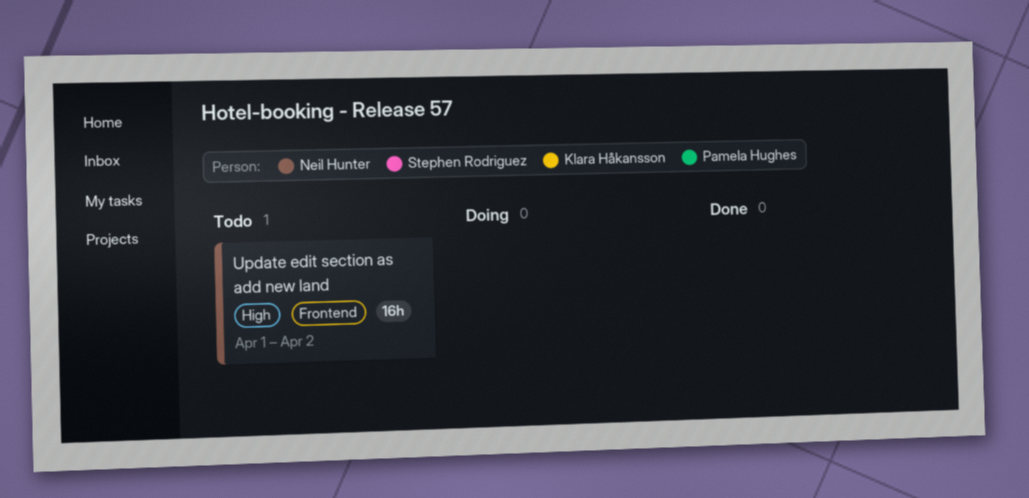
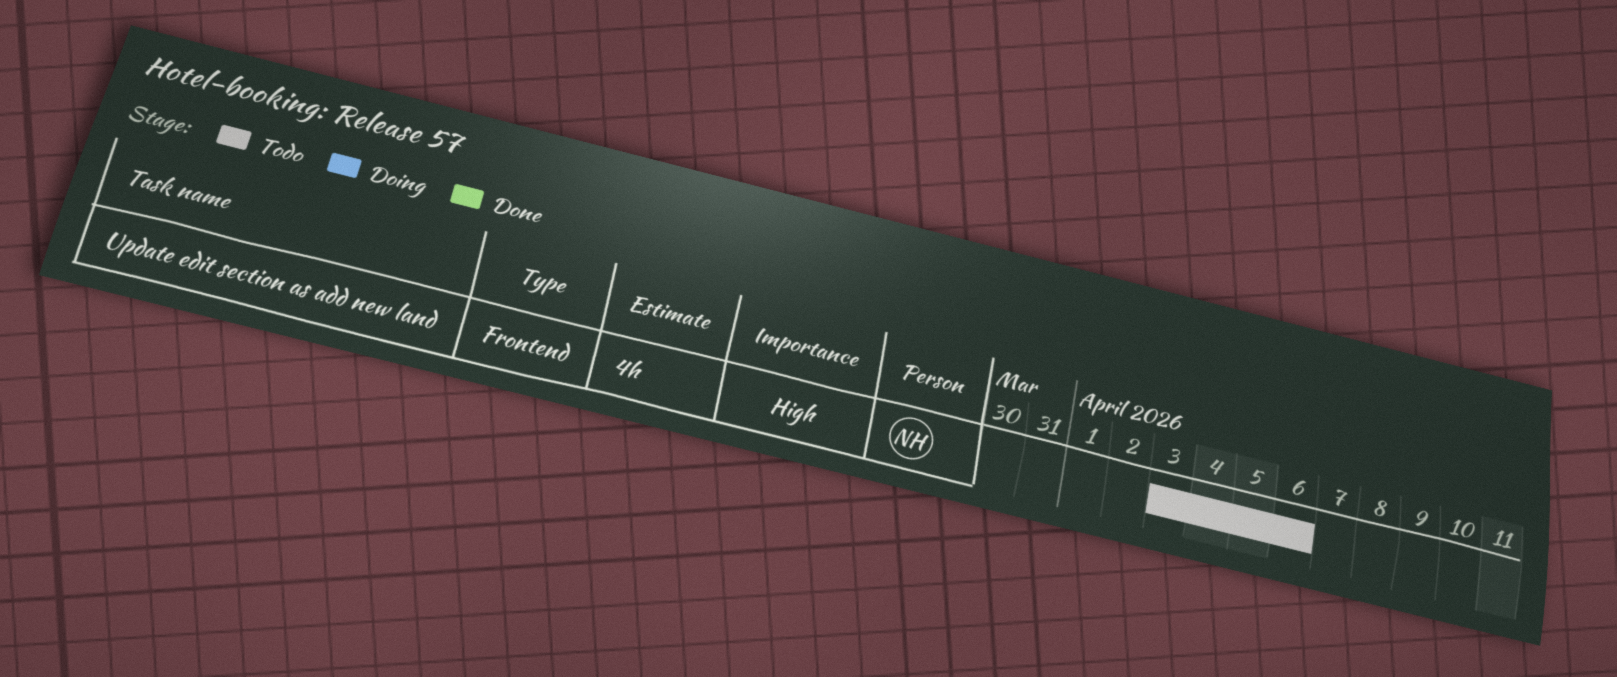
Update edit section as add new land, estimate: 16h -> 4h
Update edit section as add new land, start: Apr 1 -> Apr 3
Update edit section as add new land, due: Apr 2 -> Apr 6

